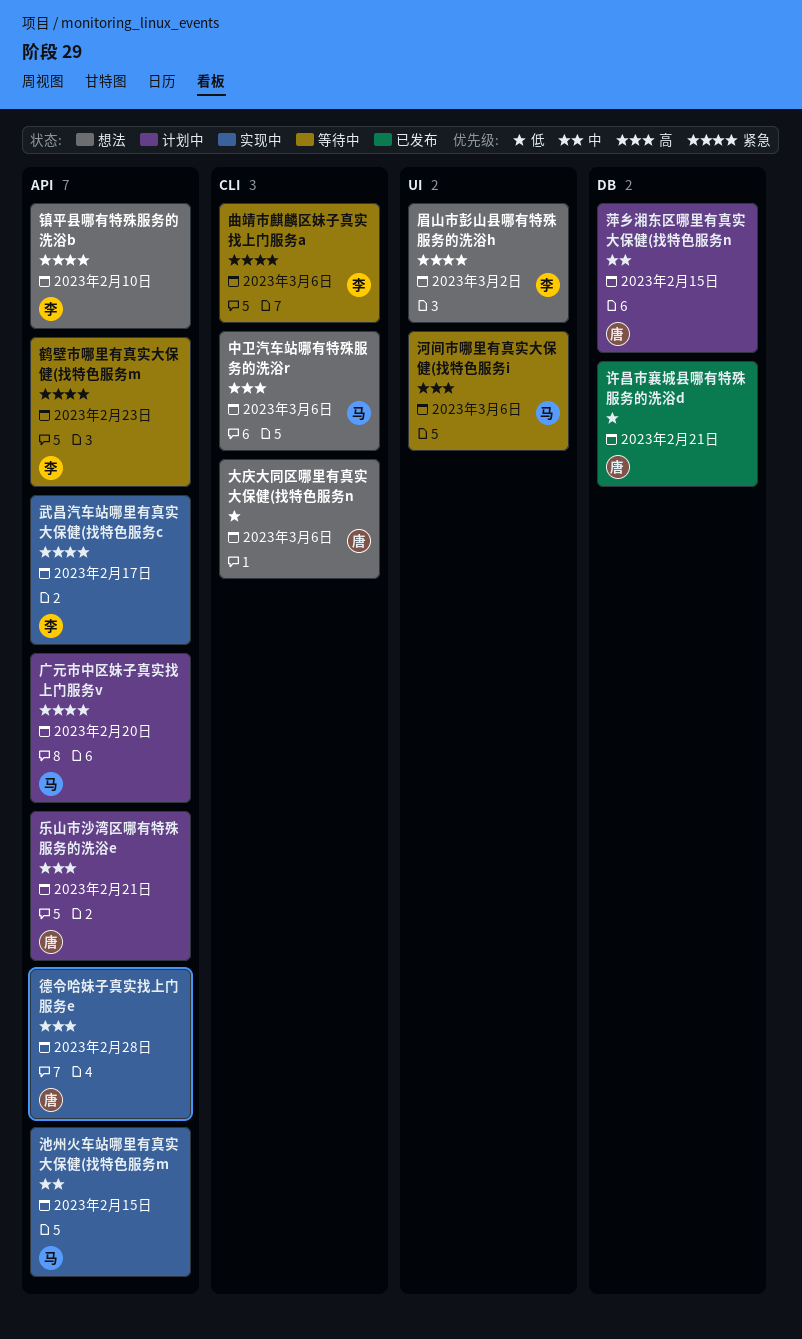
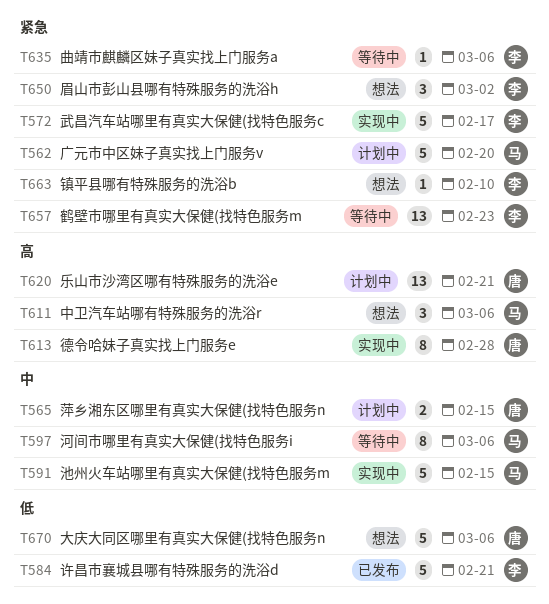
河间市哪里有真实大保健(找特色服务i, priority: 高 -> 中
许昌市襄城县哪有特殊服务的洗浴d, owner: 唐 -> 李

